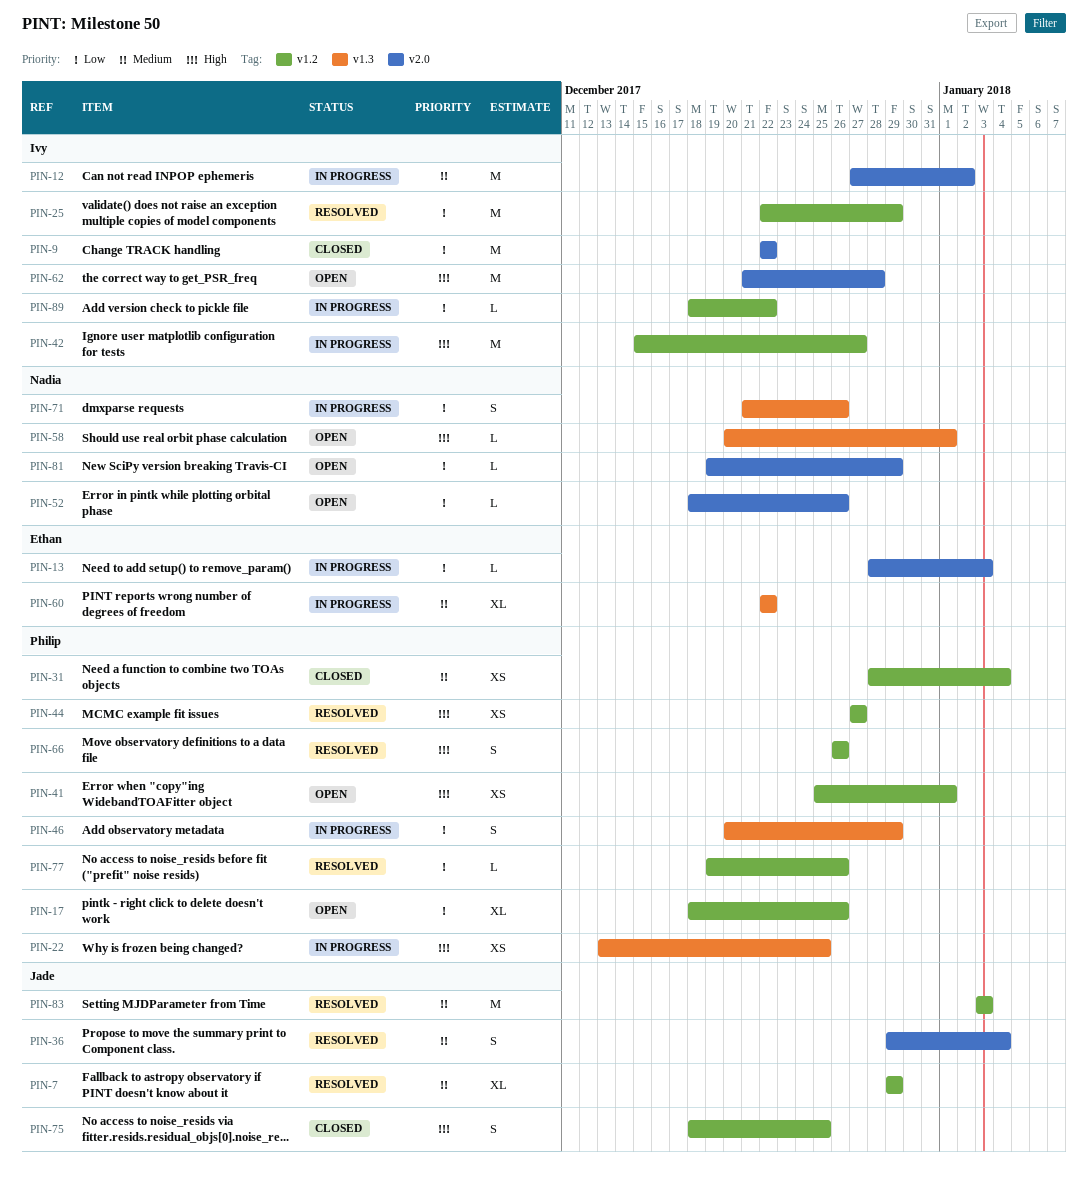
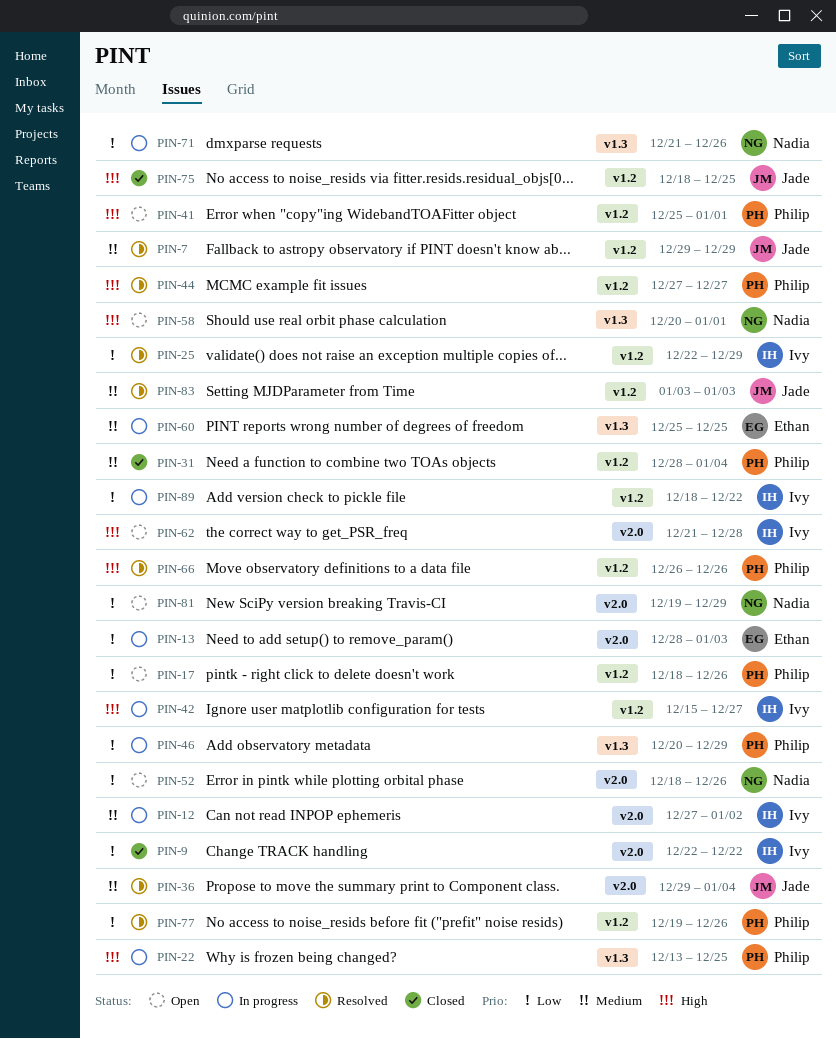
PIN-60, start: Dec 22 -> Dec 25
PIN-60, due: Dec 22 -> Dec 25

